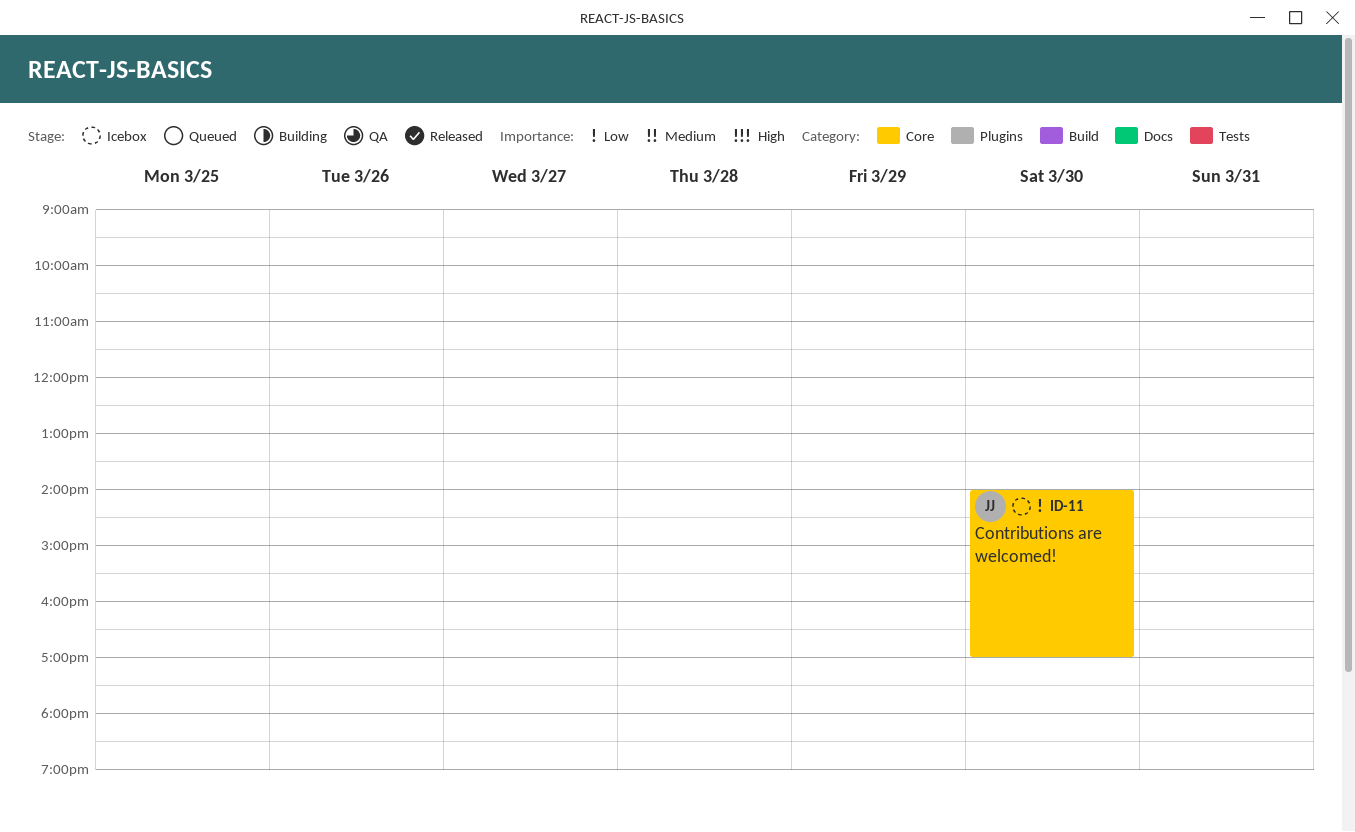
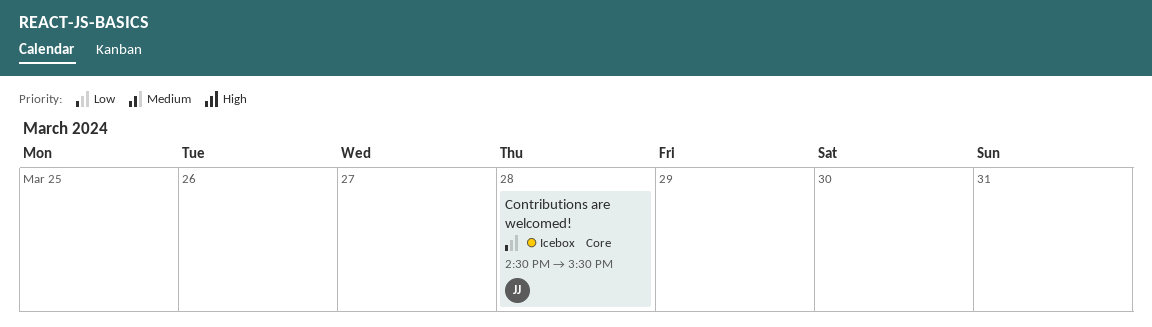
Contributions are welcomed!, day: Mar 30 -> Mar 28
Contributions are welcomed!, begins: 14:00 -> 14:30
Contributions are welcomed!, ends: 17:00 -> 15:30

